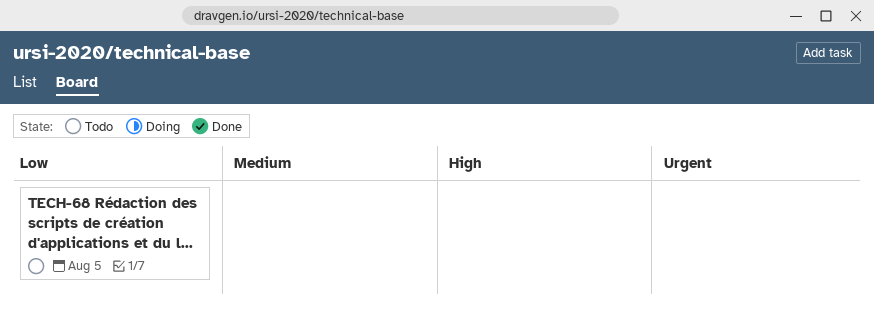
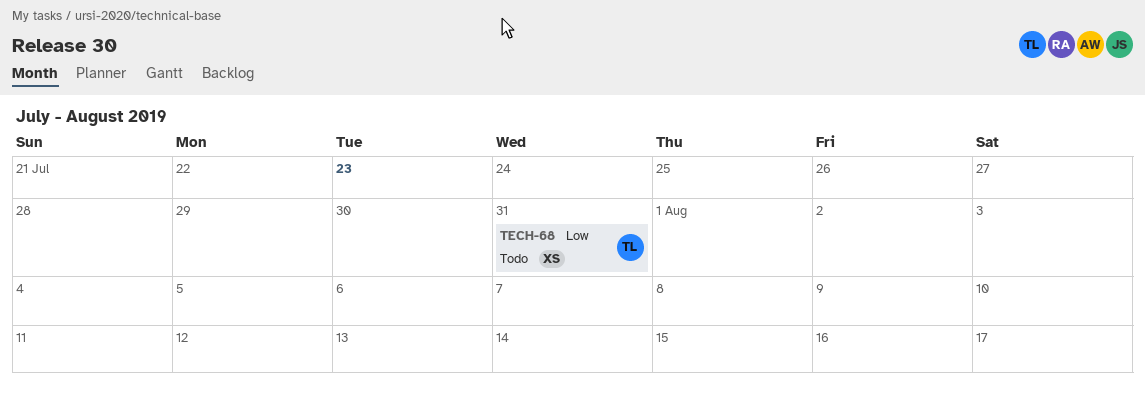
TECH-68, due: Aug 5 -> Jul 31

